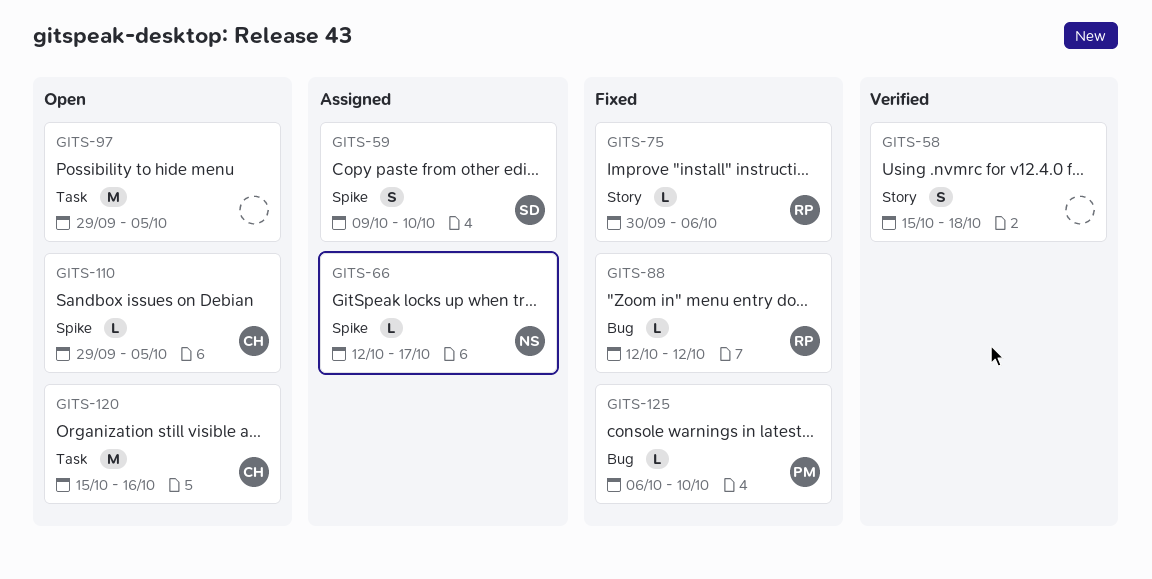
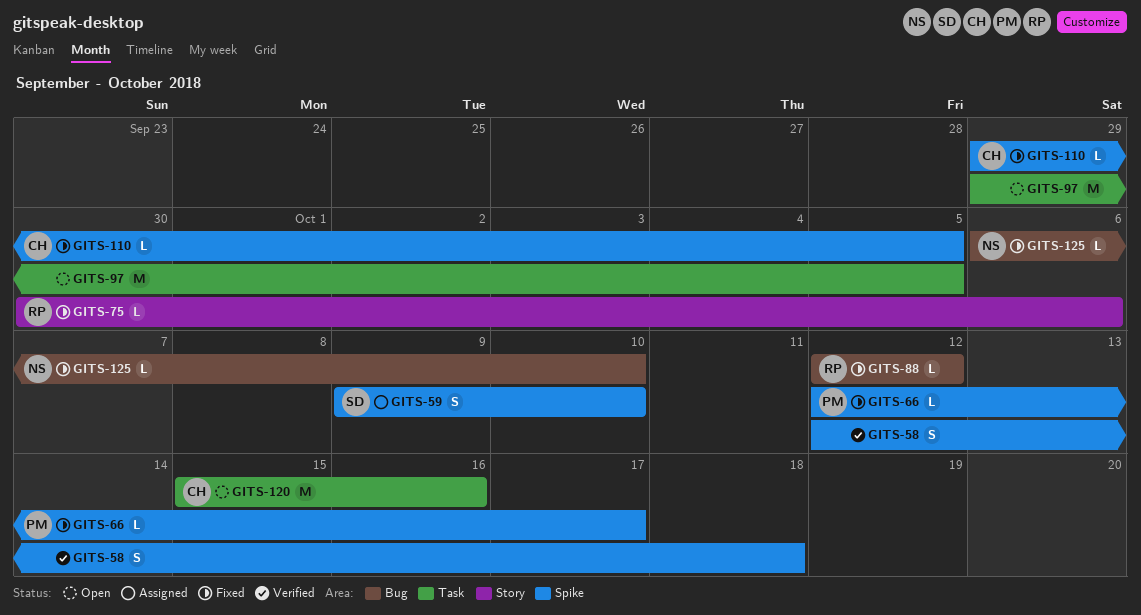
GITS-58, label: Story -> Spike
GITS-58, start: Oct 15 -> Oct 12
GITS-66, status: Assigned -> Fixed
GITS-66, owner: NS -> PM
GITS-110, status: Open -> Fixed
GITS-125, owner: PM -> NS

